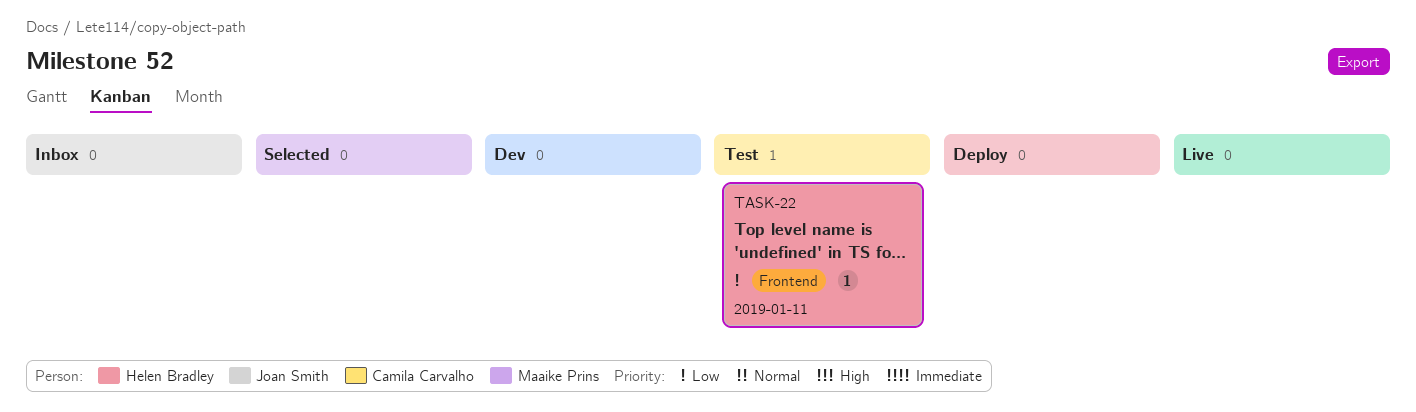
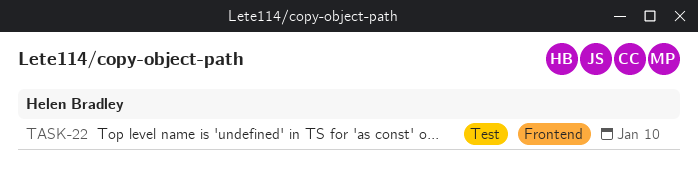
TASK-22, due: Jan 11 -> Jan 10

